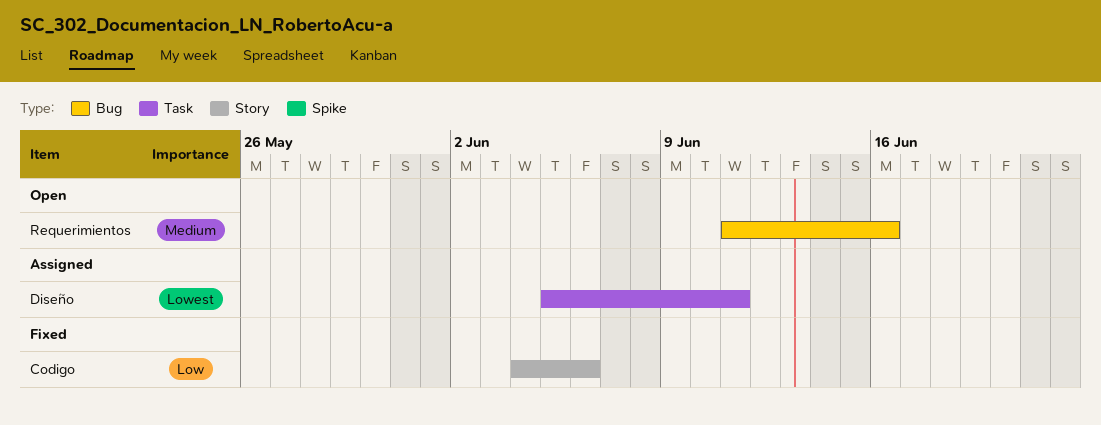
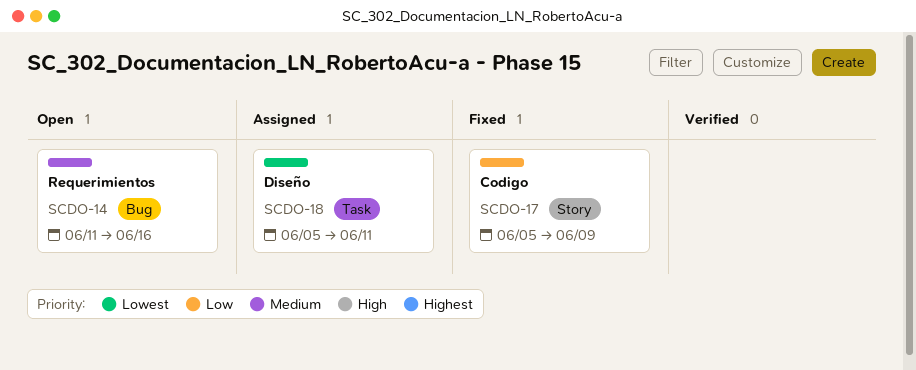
Codigo, start: Jun 4 -> Jun 5
Codigo, due: Jun 6 -> Jun 9

